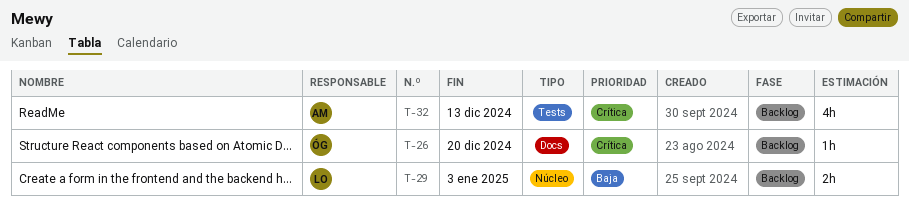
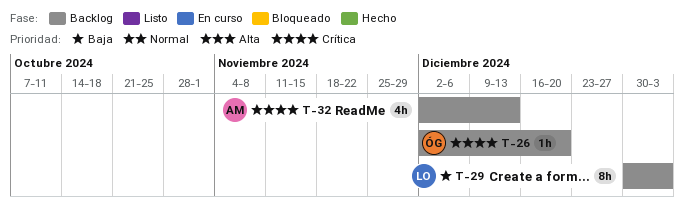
T-29, estimate: 2h -> 8h

